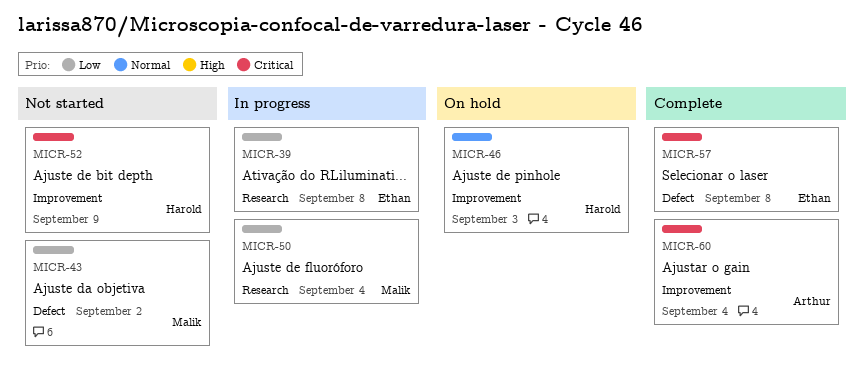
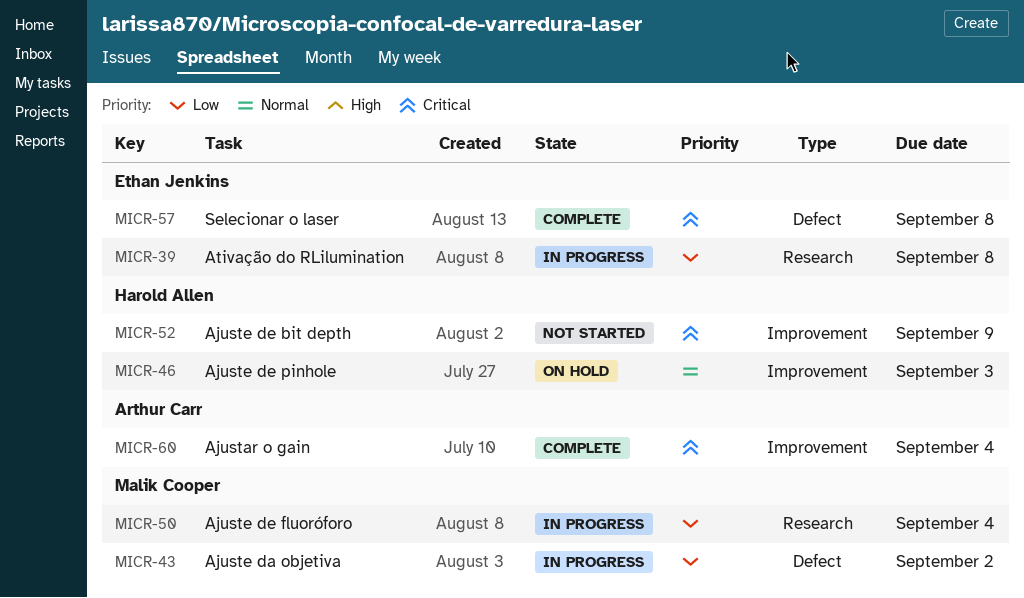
MICR-43, status: Not started -> In progress

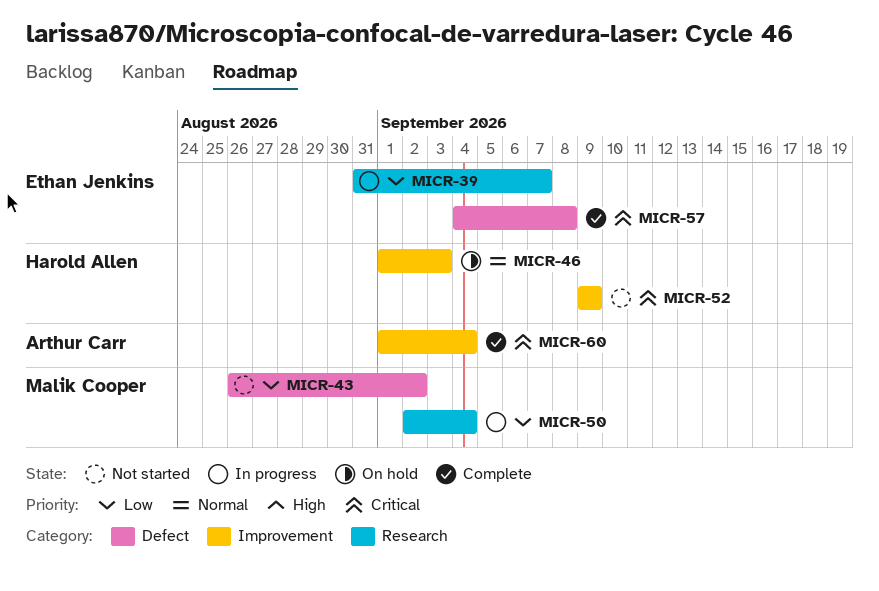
MICR-39, due: Sep 8 -> Sep 7
MICR-43, status: In progress -> Not started

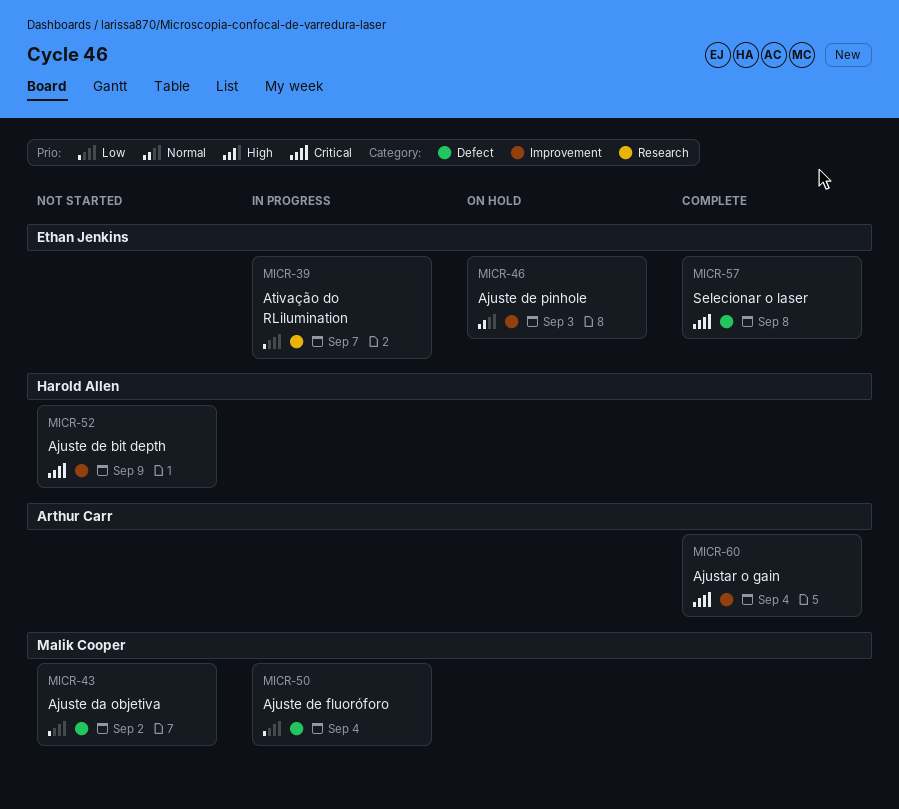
MICR-46, owner: Harold Allen -> Ethan Jenkins
MICR-50, label: Research -> Defect

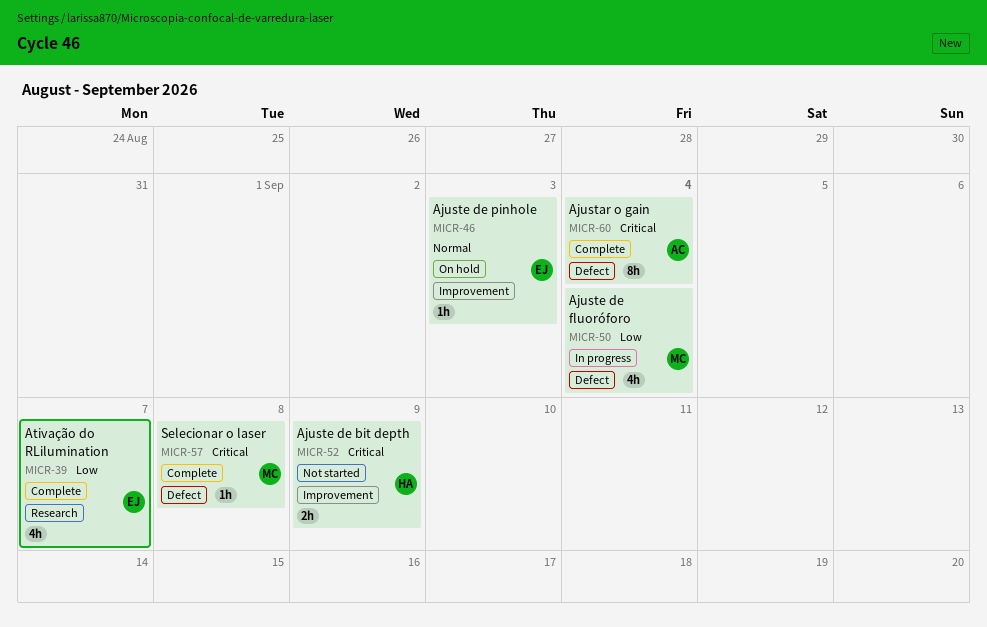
MICR-39, status: In progress -> Complete
MICR-43: present -> none
MICR-57, owner: Ethan Jenkins -> Malik Cooper
MICR-60, label: Improvement -> Defect

